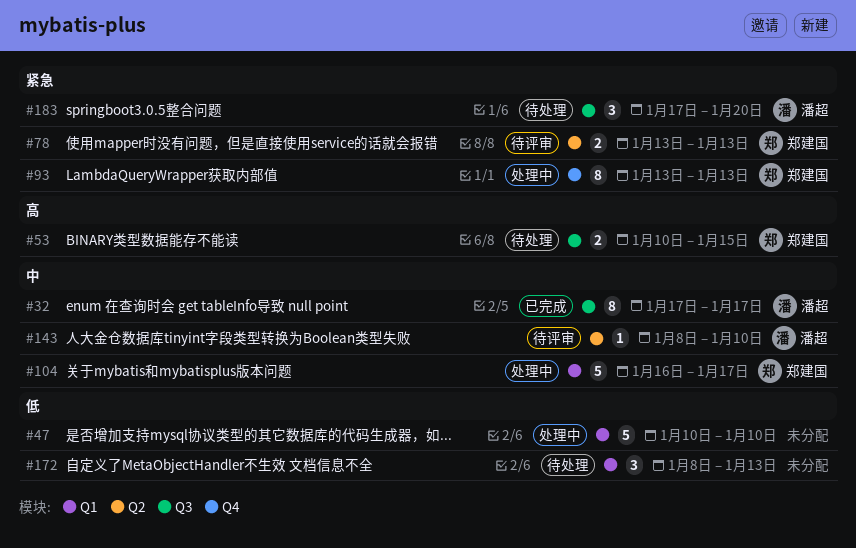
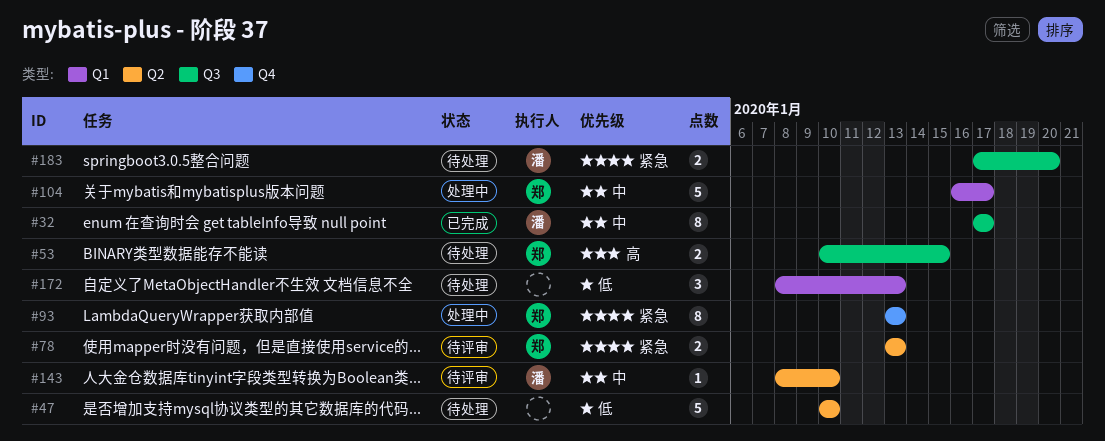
#47, status: 处理中 -> 待处理
#47, label: Q1 -> Q2
#183, estimate: 3 -> 2

